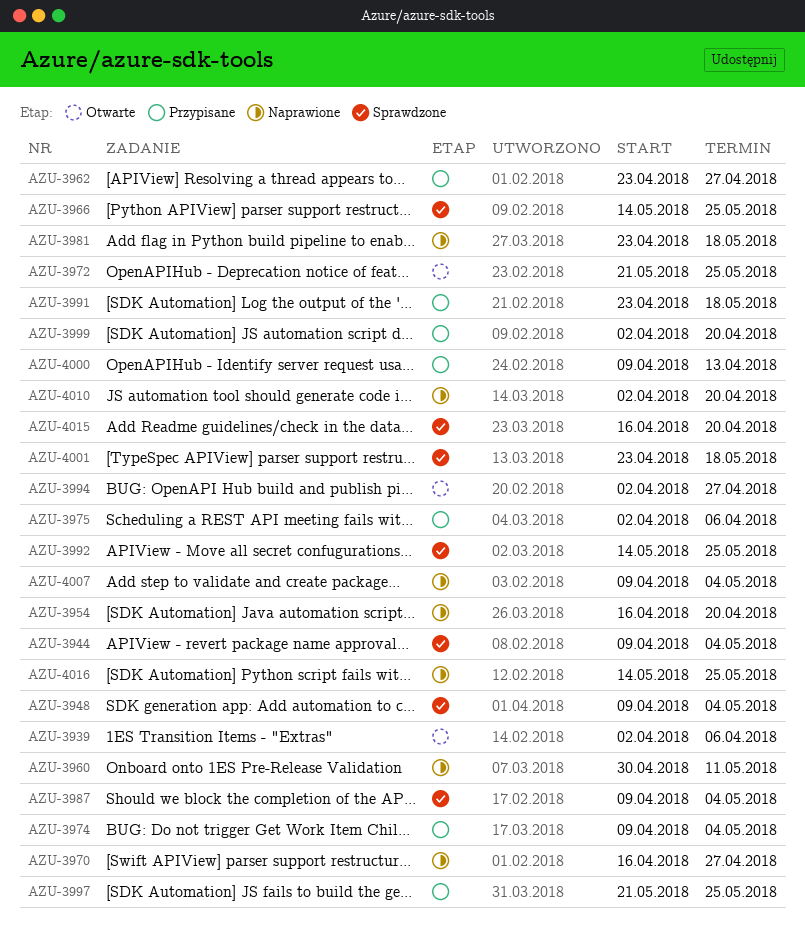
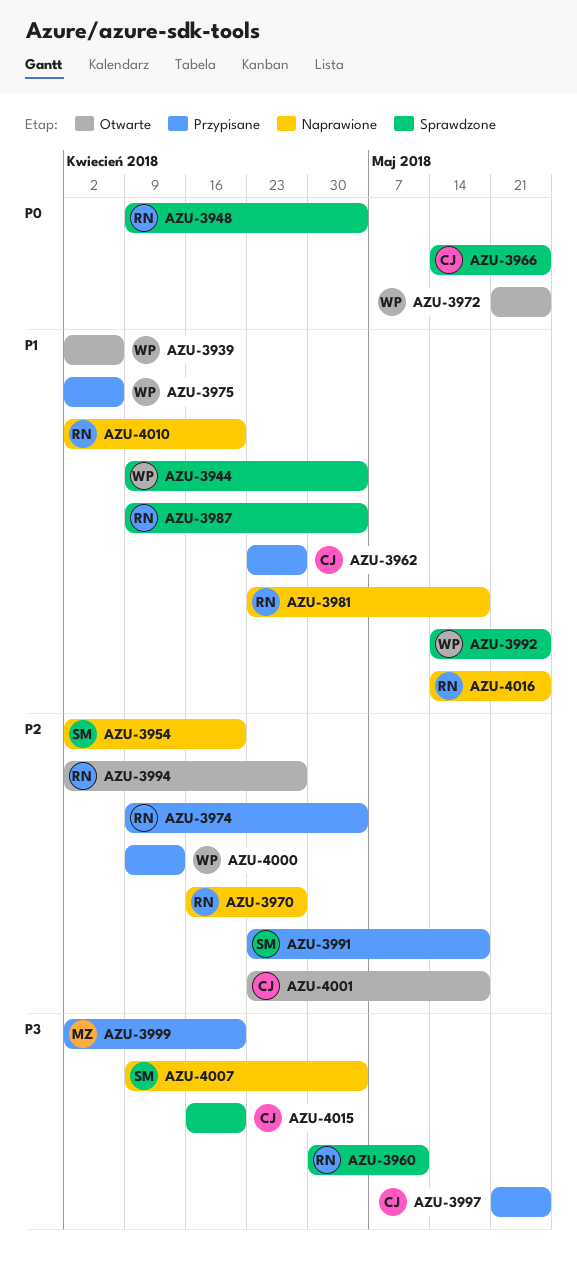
AZU-3954, start: Apr 16 -> Apr 2
AZU-3960, status: Naprawione -> Sprawdzone
AZU-4001, status: Sprawdzone -> Otwarte

